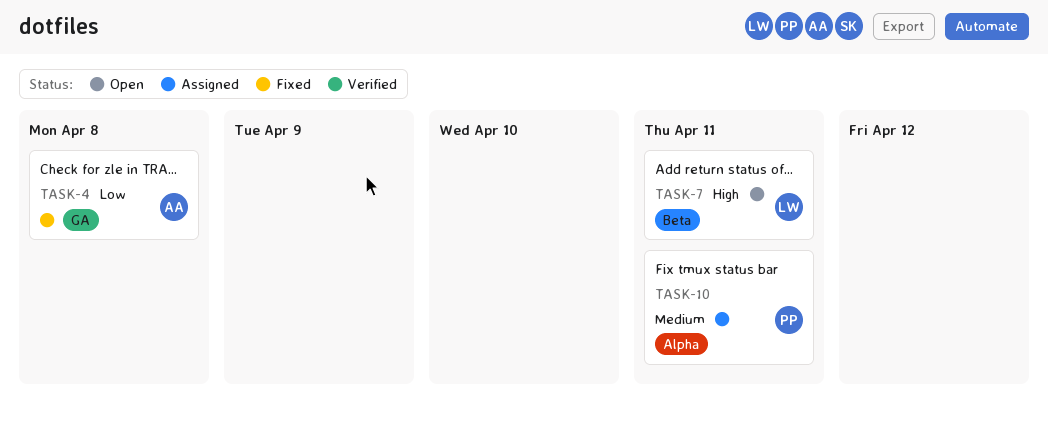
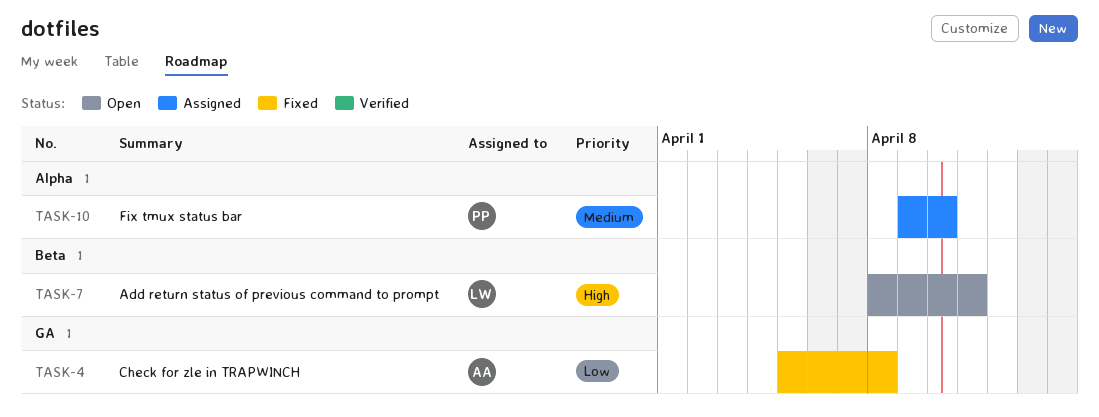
TASK-10, due: Apr 11 -> Apr 10

